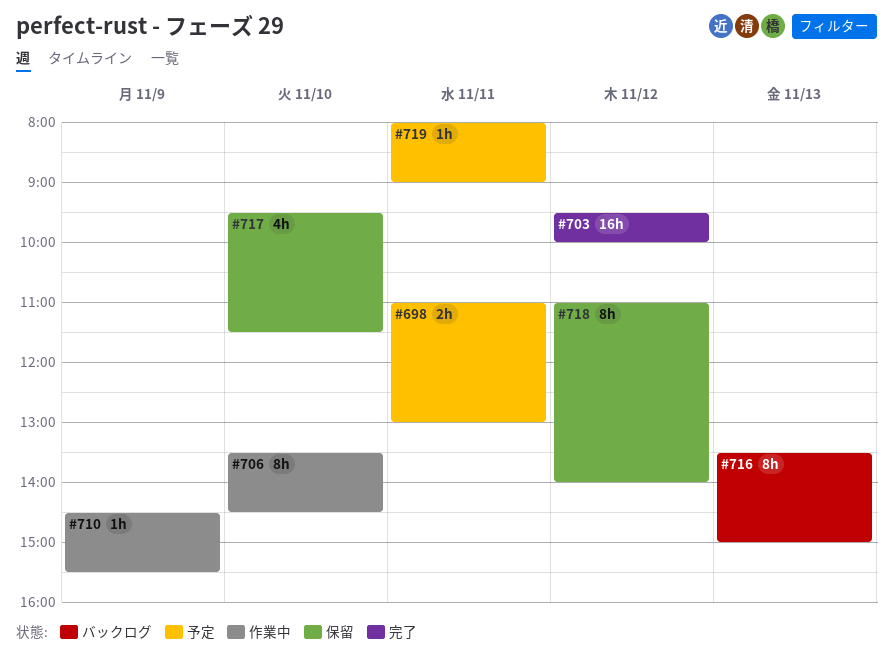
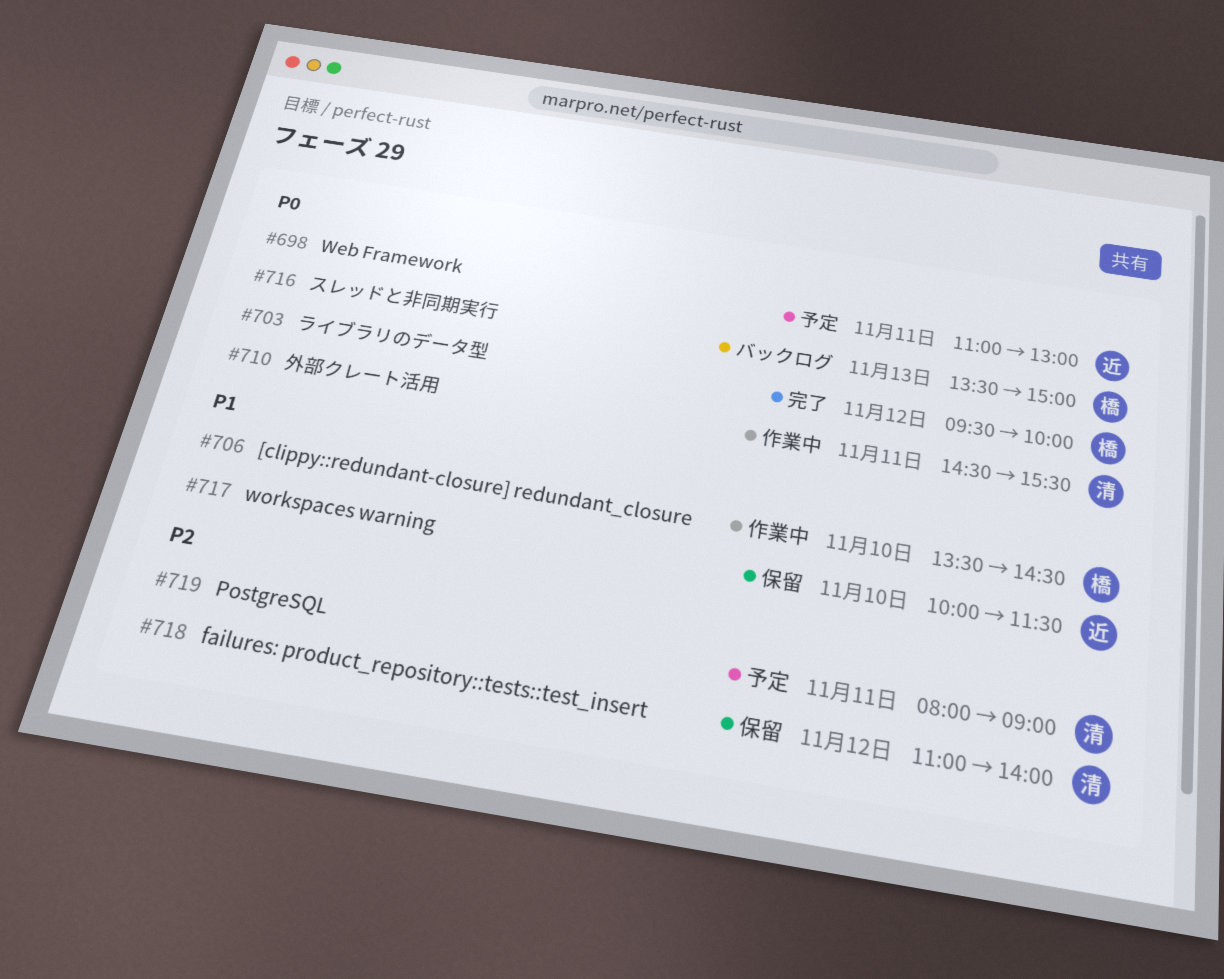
#710, day: Nov 9 -> Nov 11
#717, begins: 09:30 -> 10:00

